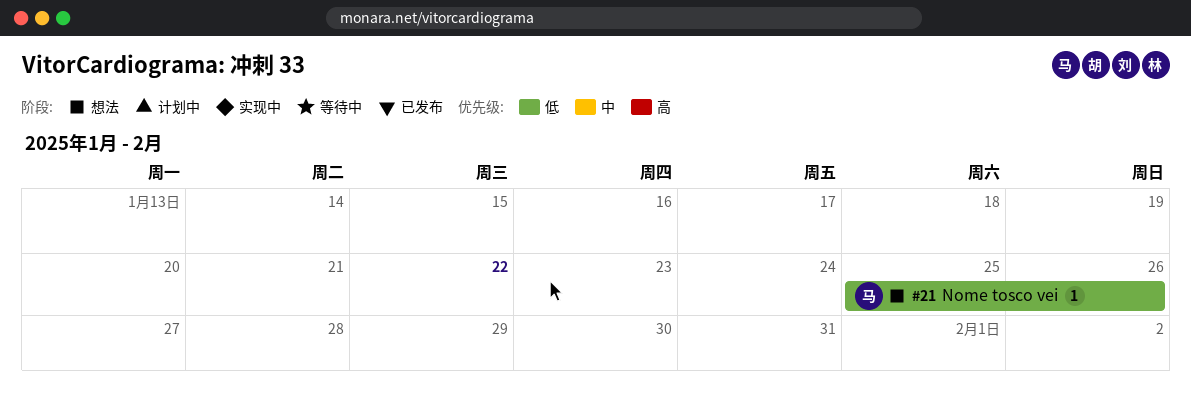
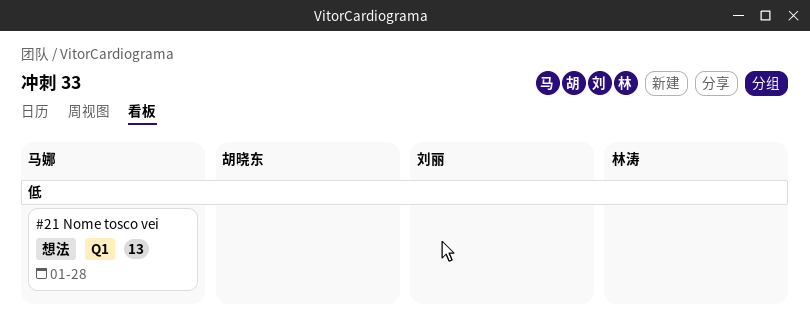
#21, estimate: 1 -> 13
#21, due: Jan 26 -> Jan 28

